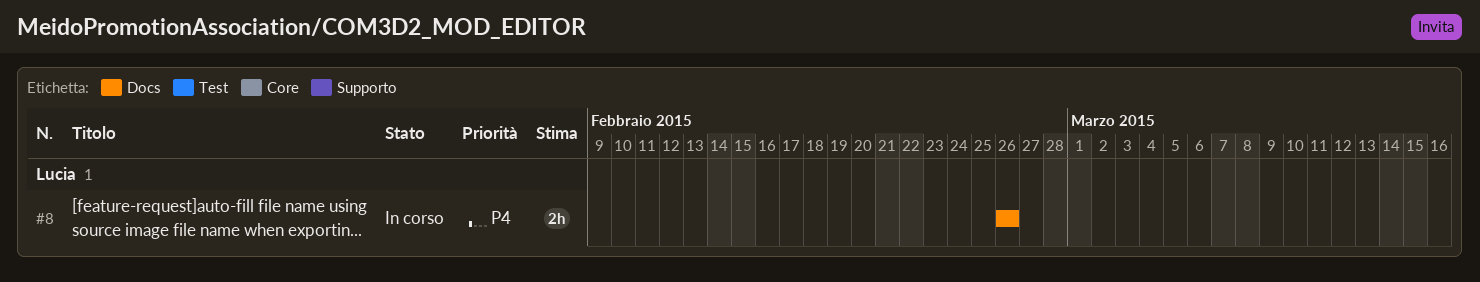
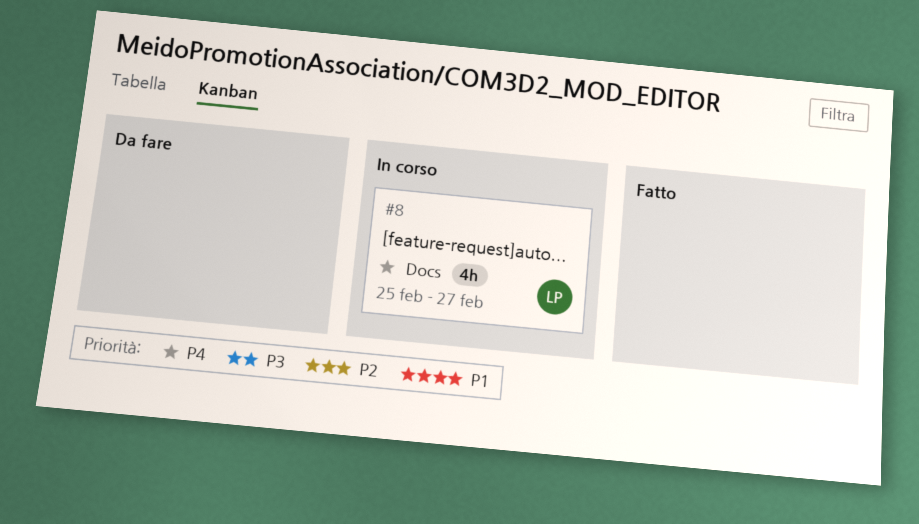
#8, estimate: 2h -> 4h
#8, start: Feb 26 -> Feb 25
#8, due: Feb 26 -> Feb 27

